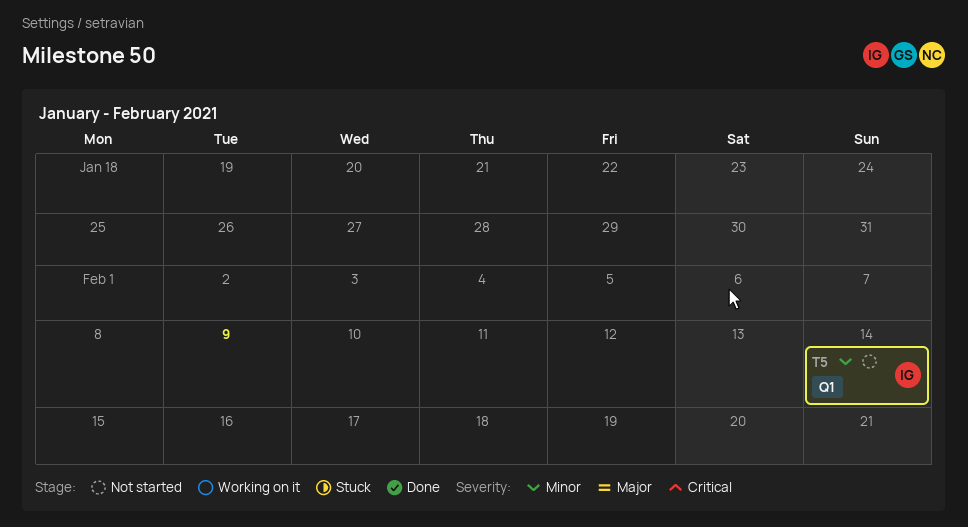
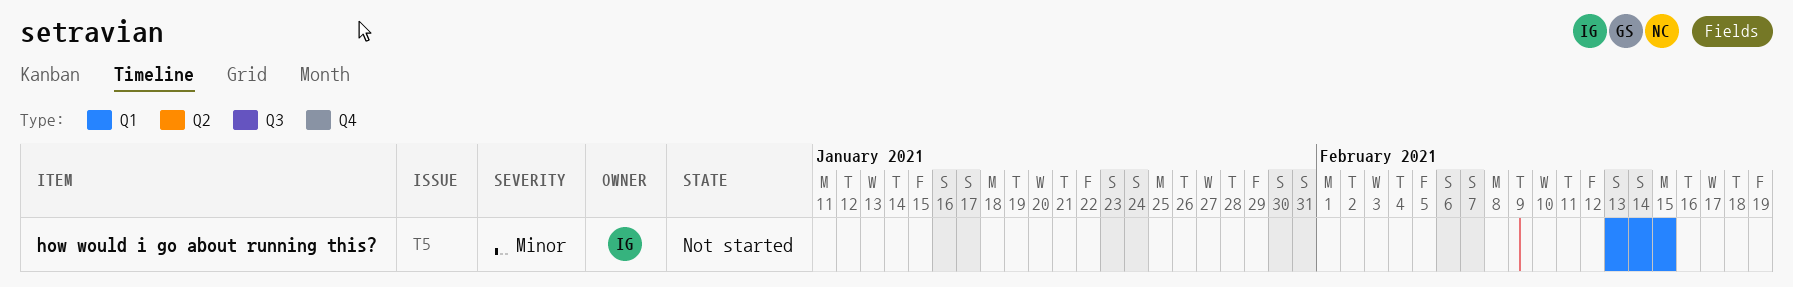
T5, due: Feb 14 -> Feb 15

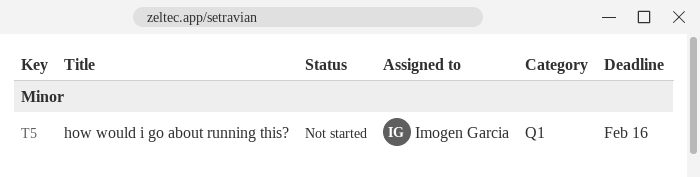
T5, due: Feb 15 -> Feb 16

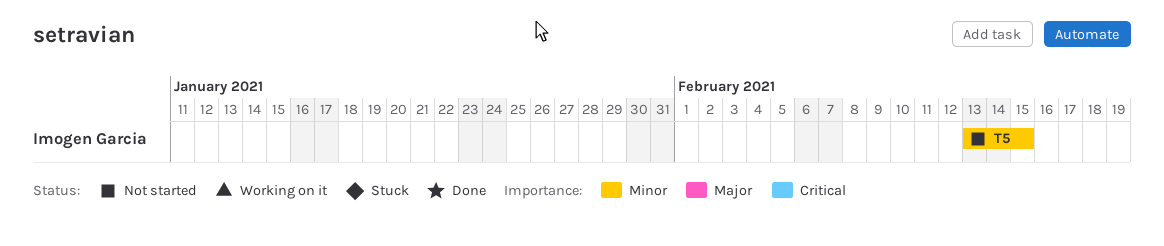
T5, due: Feb 16 -> Feb 15

